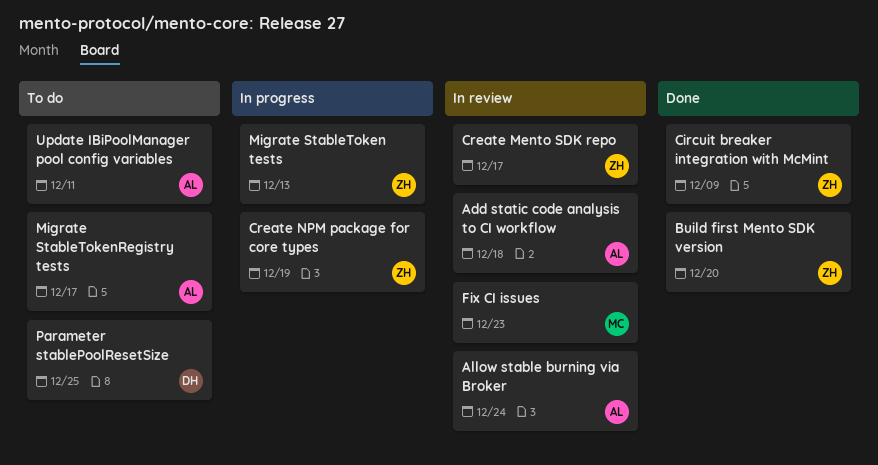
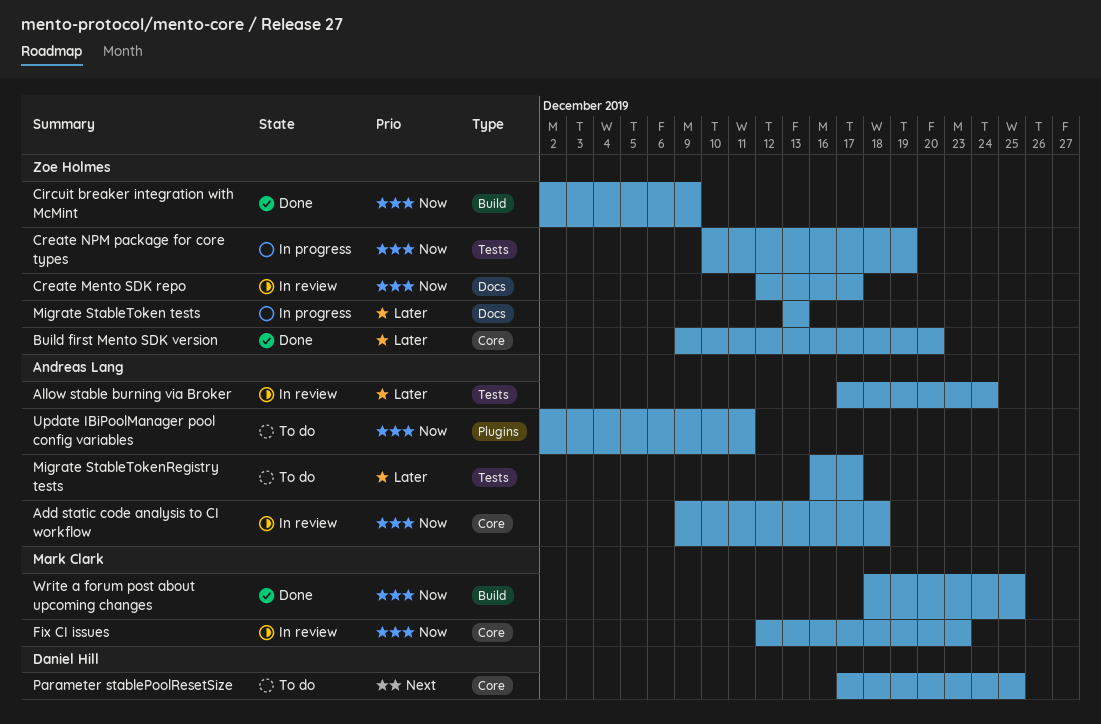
Write a forum post about upcoming changes: none -> present

